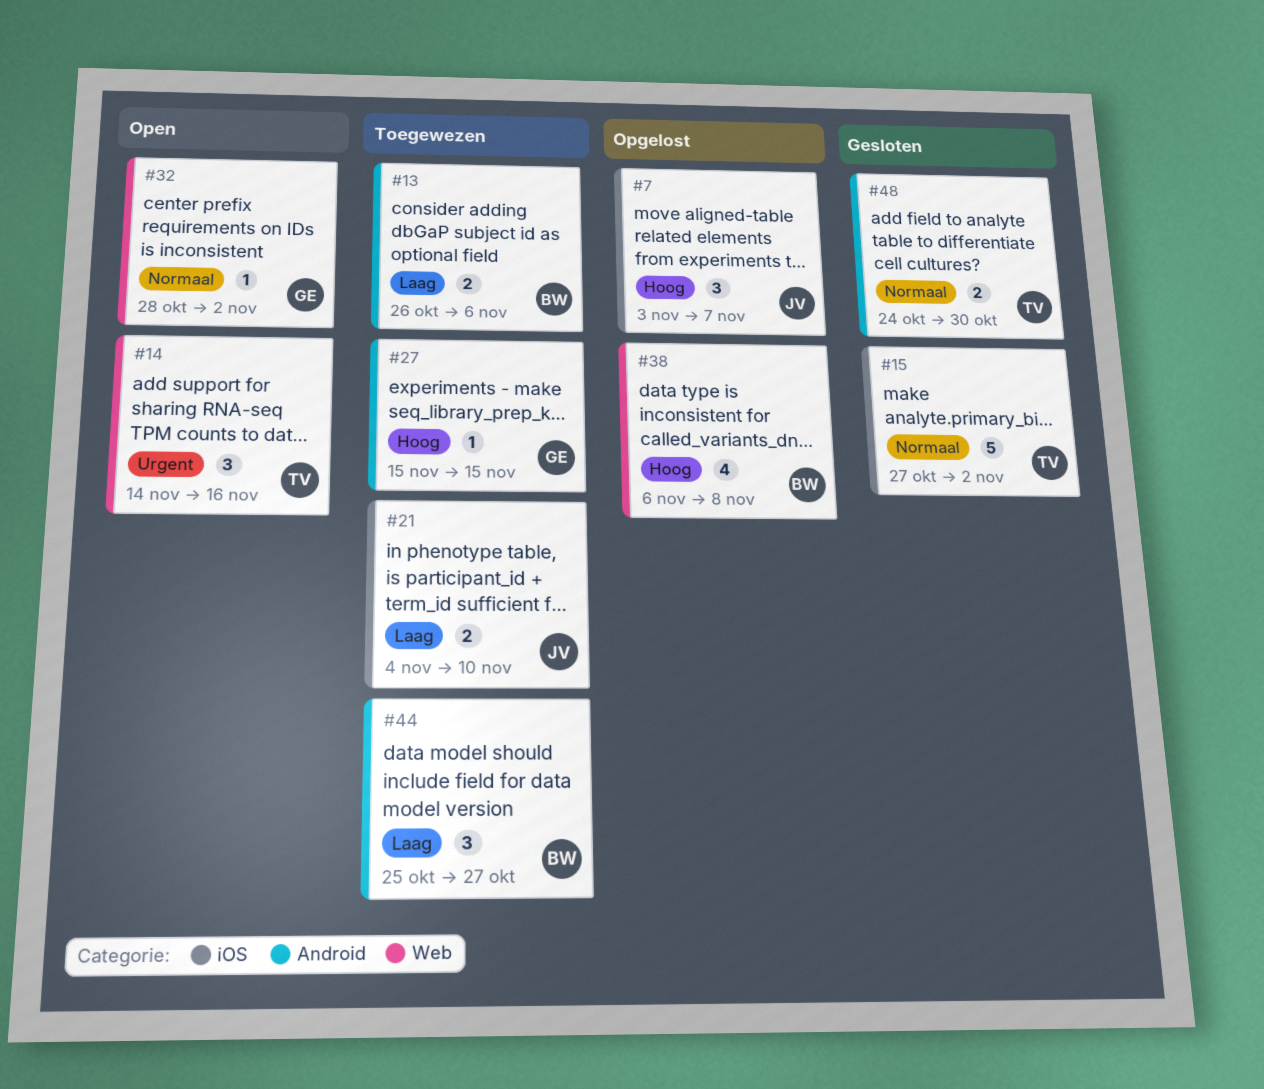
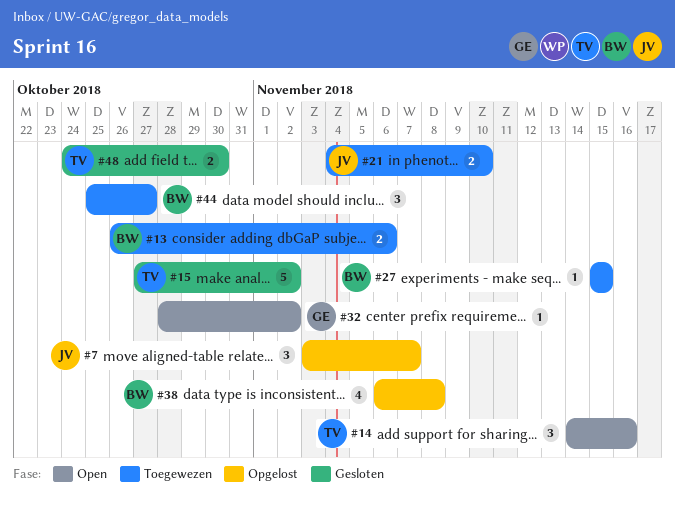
#27, owner: GE -> BW

